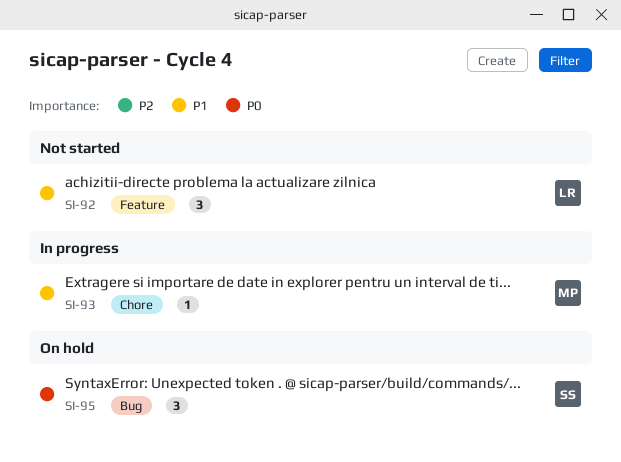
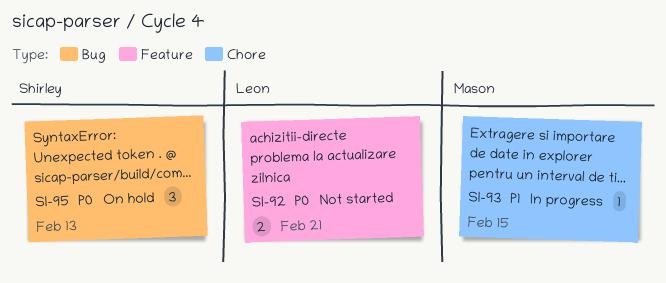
SI-92, priority: P1 -> P0
SI-92, estimate: 3 -> 2

